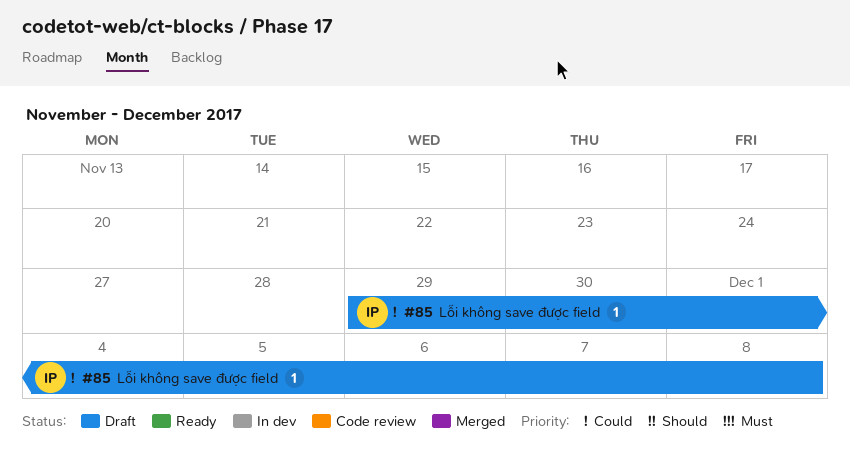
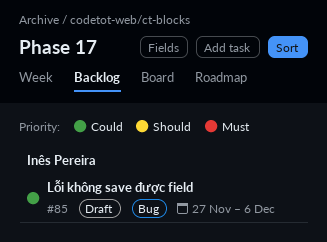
#85, start: Nov 29 -> Nov 27
#85, due: Dec 8 -> Dec 6

